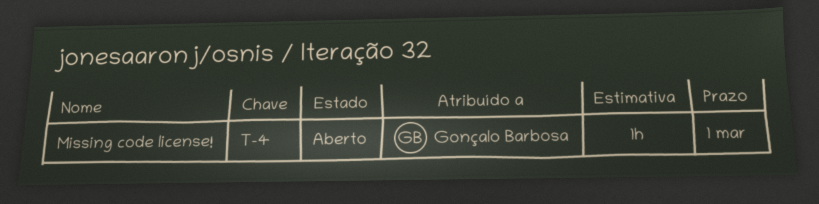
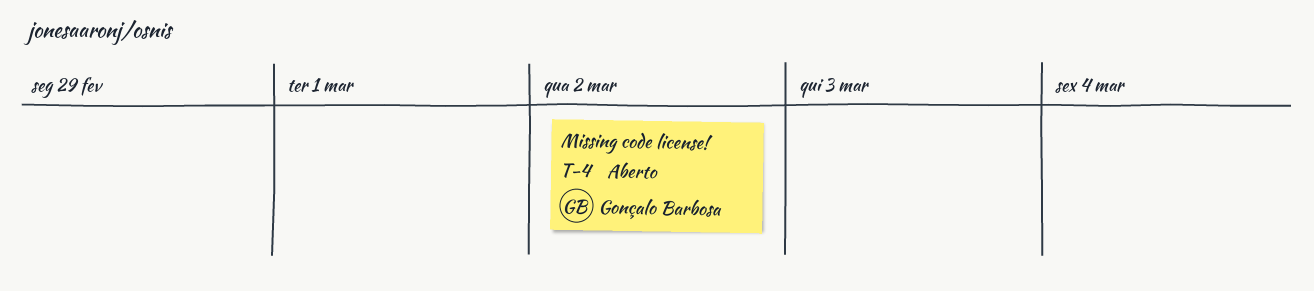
T-4, due: Mar 1 -> Mar 2

